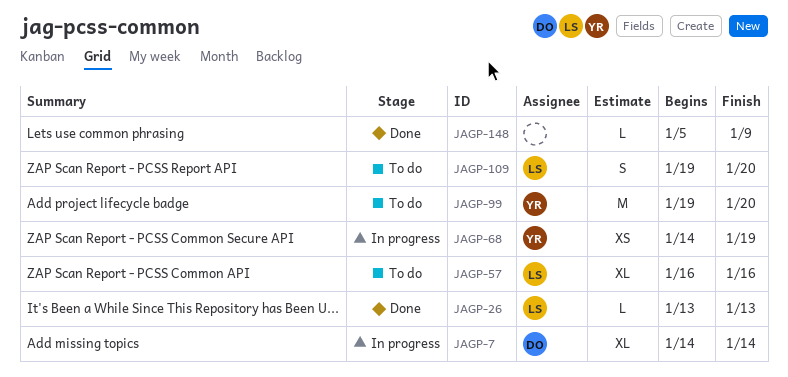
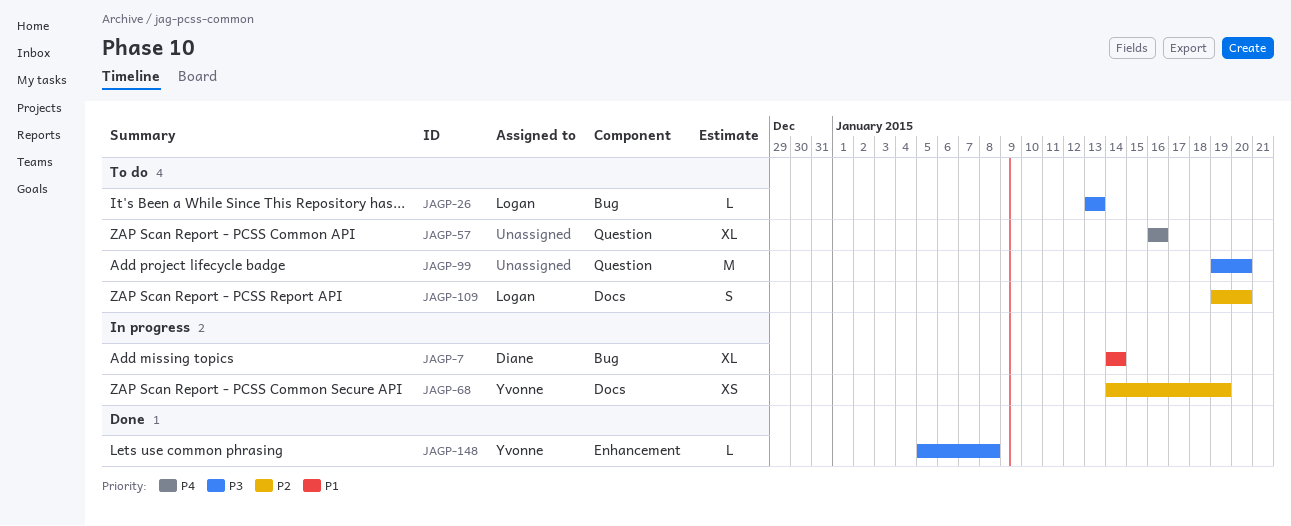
JAGP-26, status: Done -> To do
JAGP-57, owner: Logan -> none
JAGP-99, owner: Yvonne -> none
JAGP-148, owner: none -> Yvonne
JAGP-148, due: Jan 9 -> Jan 8

